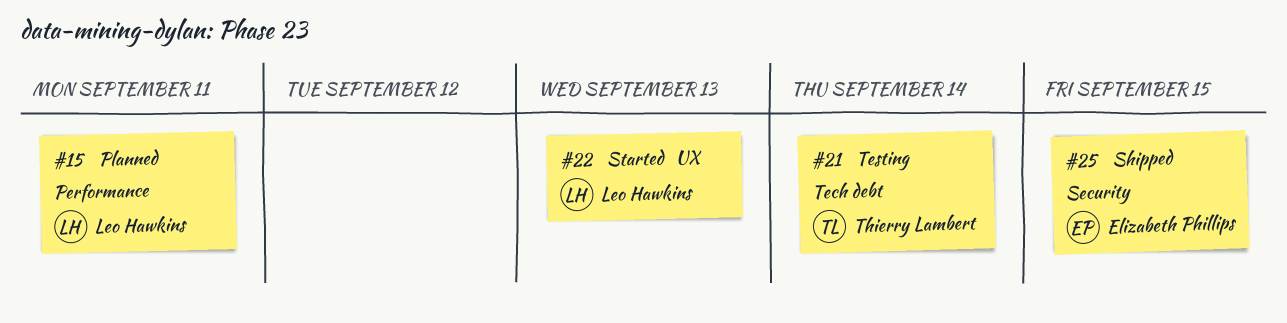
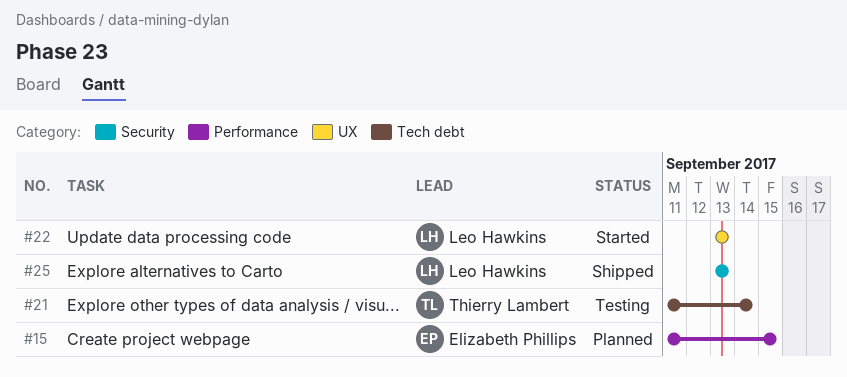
#15, owner: Leo Hawkins -> Elizabeth Phillips
#15, due: Sep 11 -> Sep 15
#25, owner: Elizabeth Phillips -> Leo Hawkins
#25, due: Sep 15 -> Sep 13

